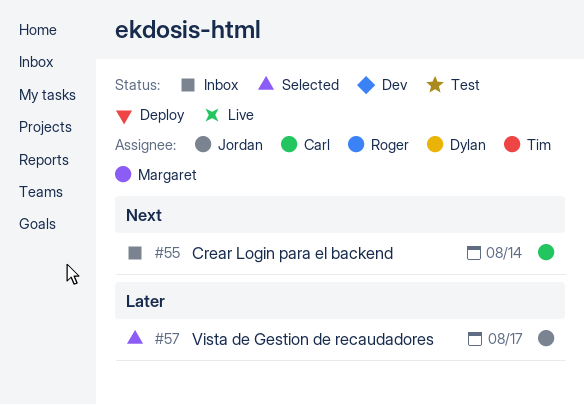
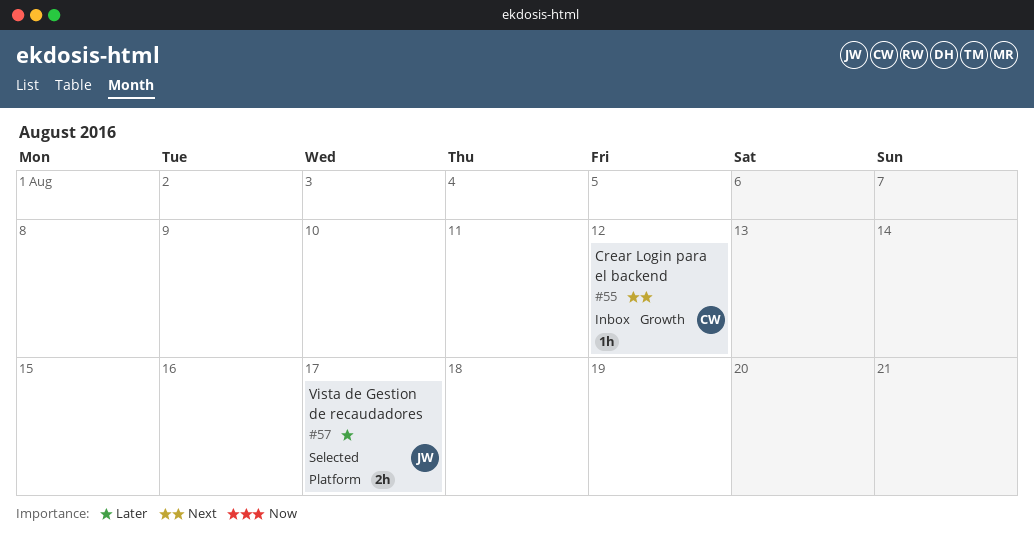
#55, due: Aug 14 -> Aug 12

